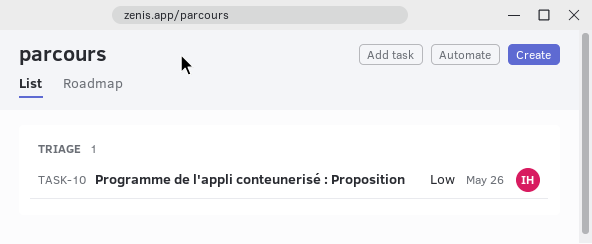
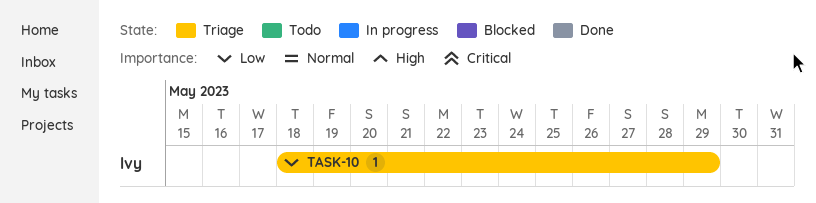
TASK-10, due: May 26 -> May 29

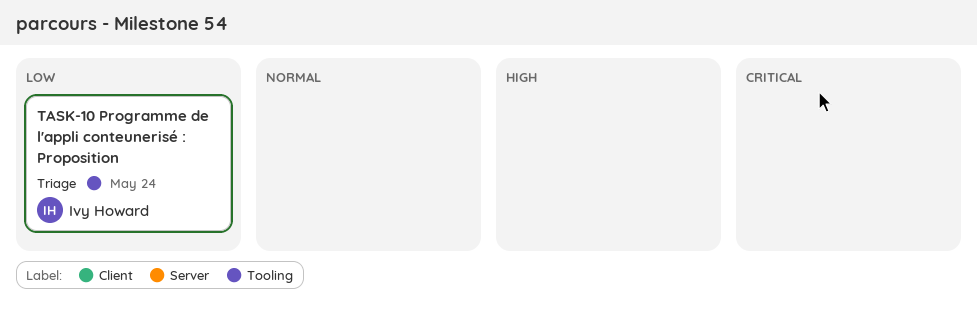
TASK-10, due: May 29 -> May 24

